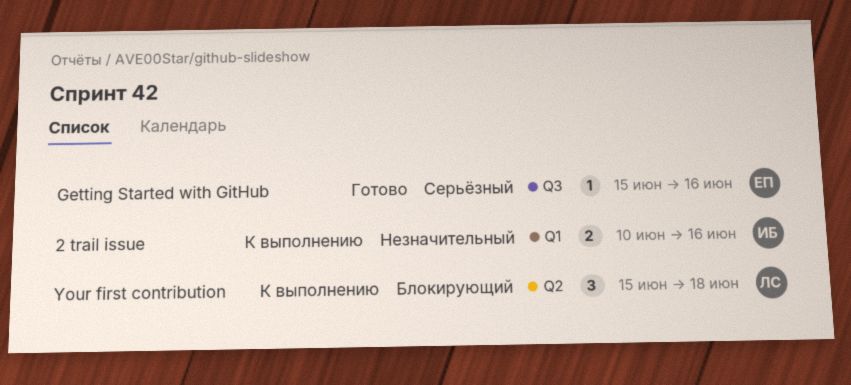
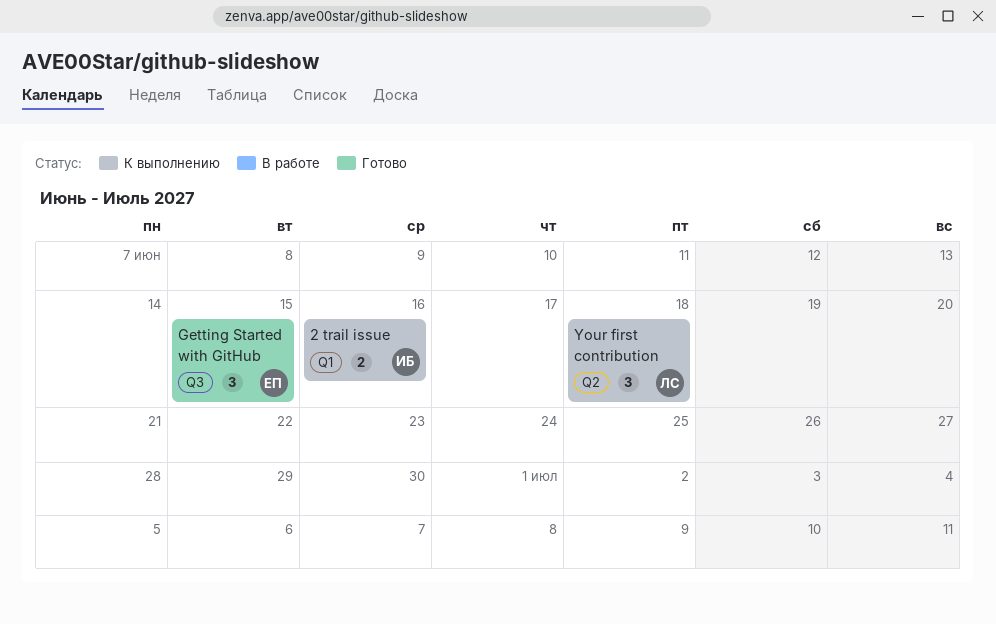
Getting Started with GitHub, estimate: 1 -> 3
Getting Started with GitHub, due: Jun 16 -> Jun 15

